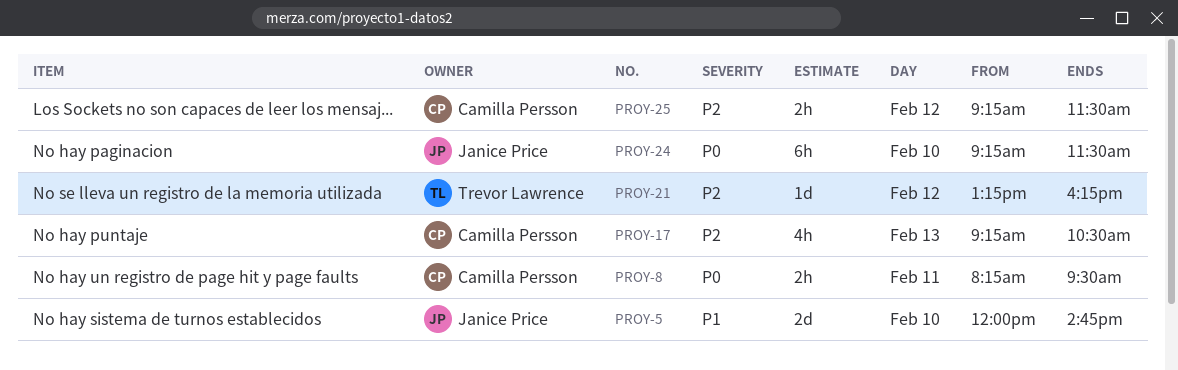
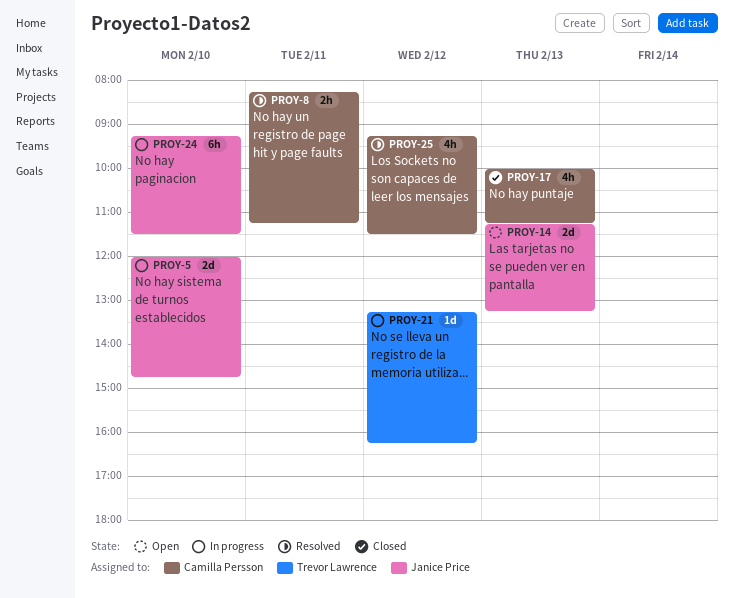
PROY-8, ends: 09:30 -> 11:15
PROY-14: none -> present
PROY-17, begins: 09:15 -> 10:00
PROY-17, ends: 10:30 -> 11:15
PROY-25, estimate: 2h -> 4h

